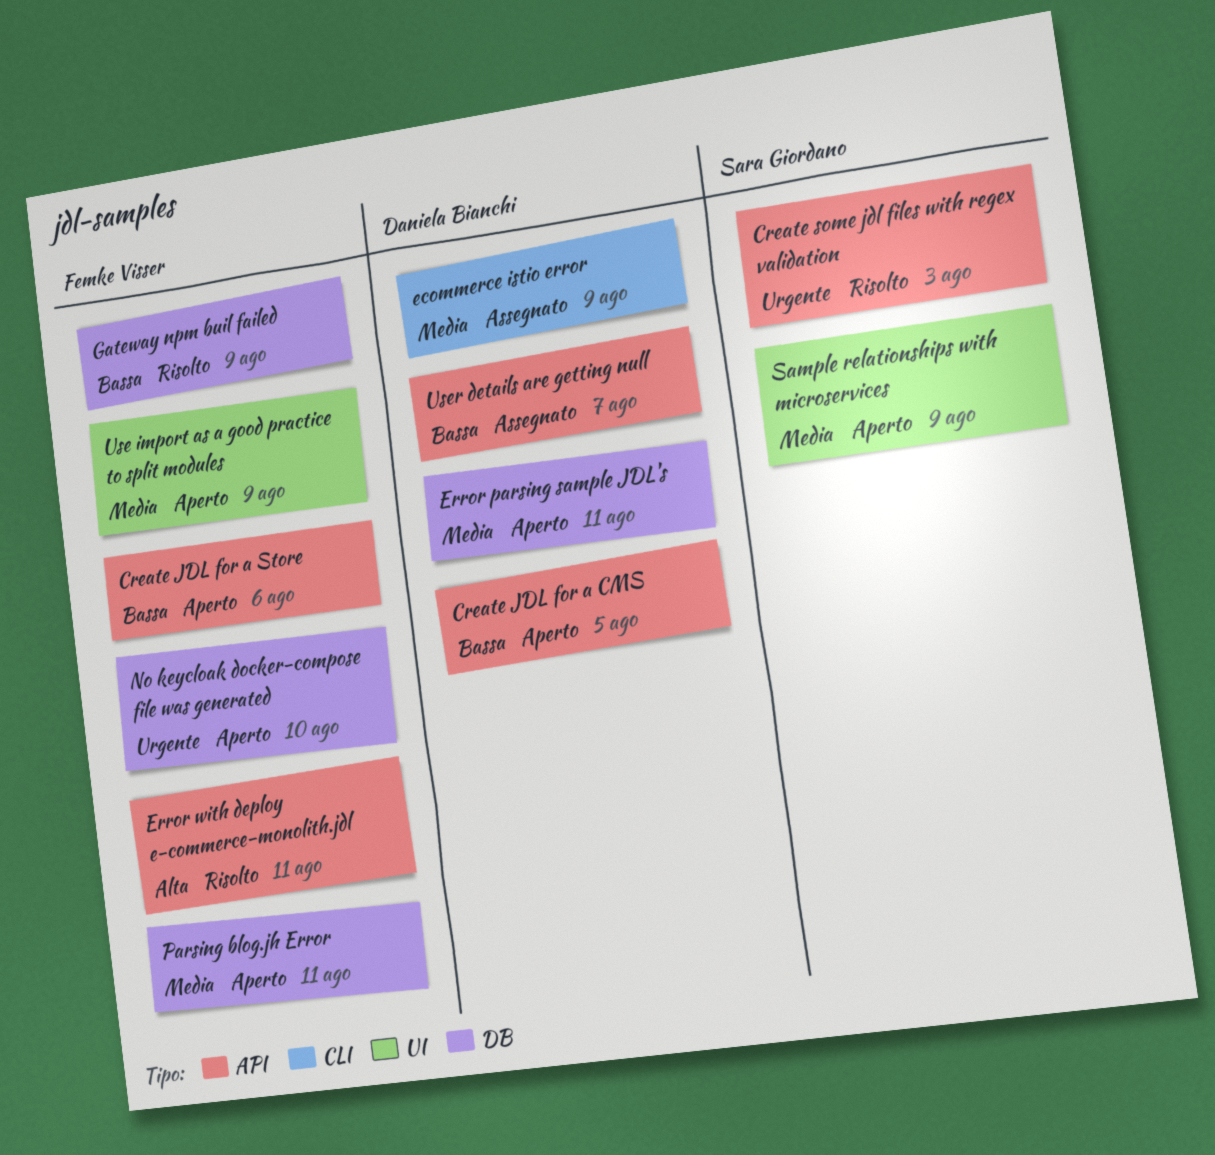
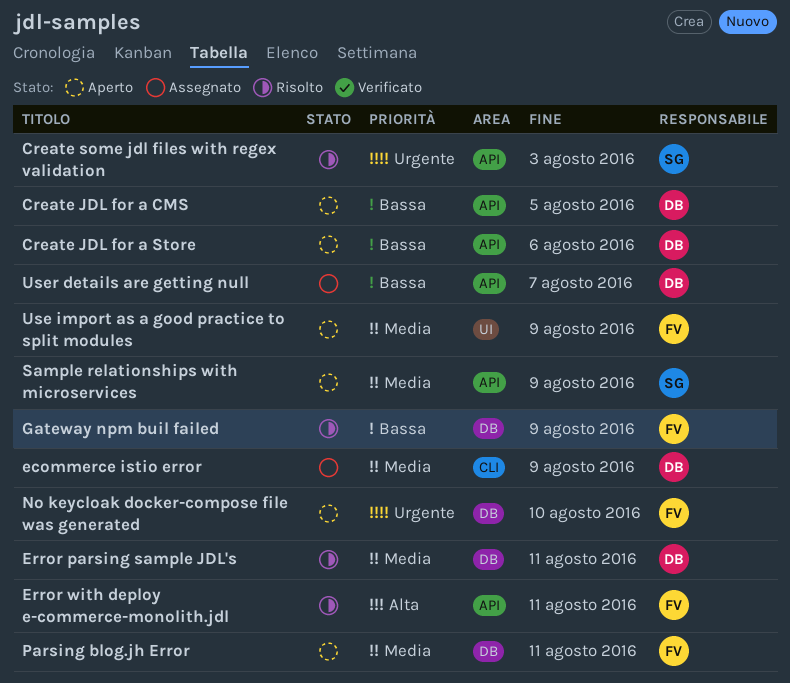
Create JDL for a Store, owner: Femke Visser -> Daniela Bianchi
Error parsing sample JDL's, status: Aperto -> Risolto
Sample relationships with microservices, label: UI -> API

